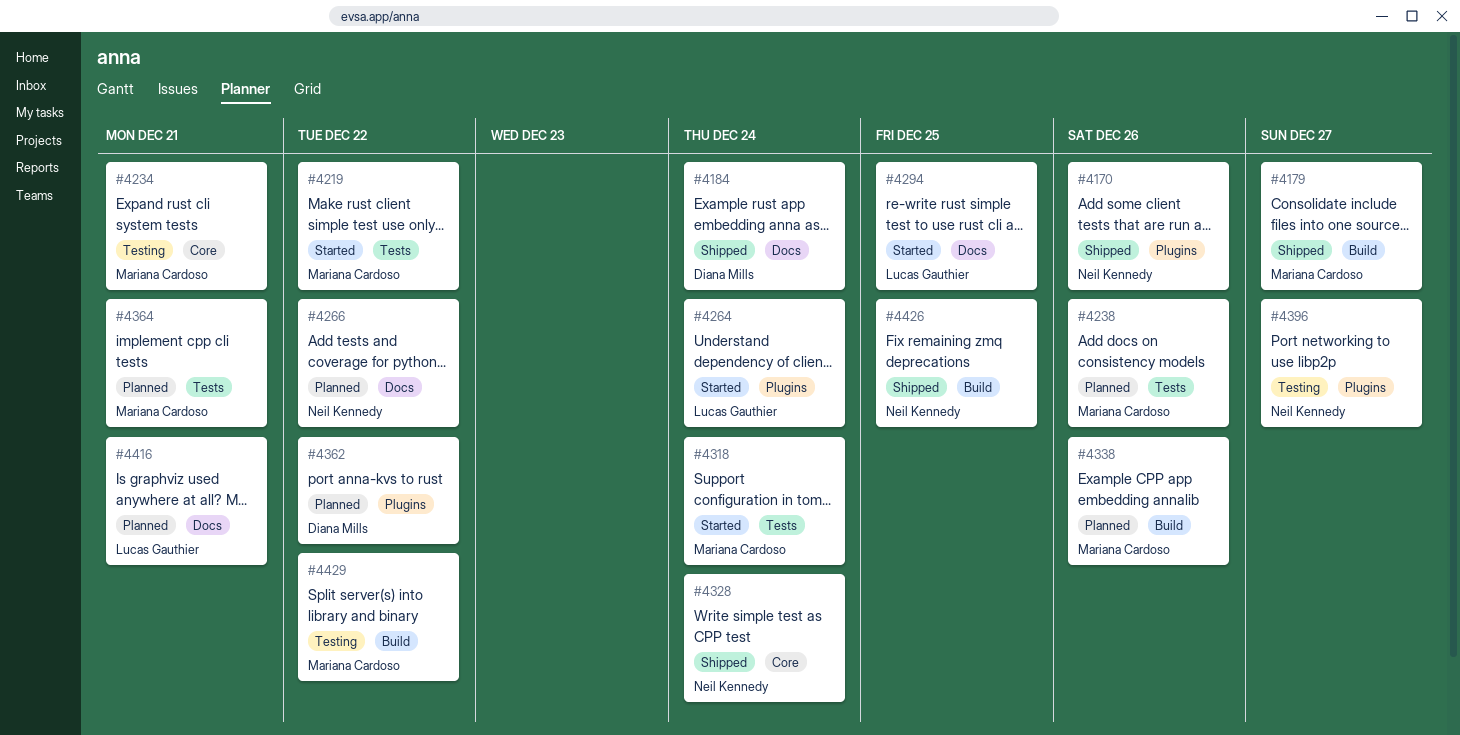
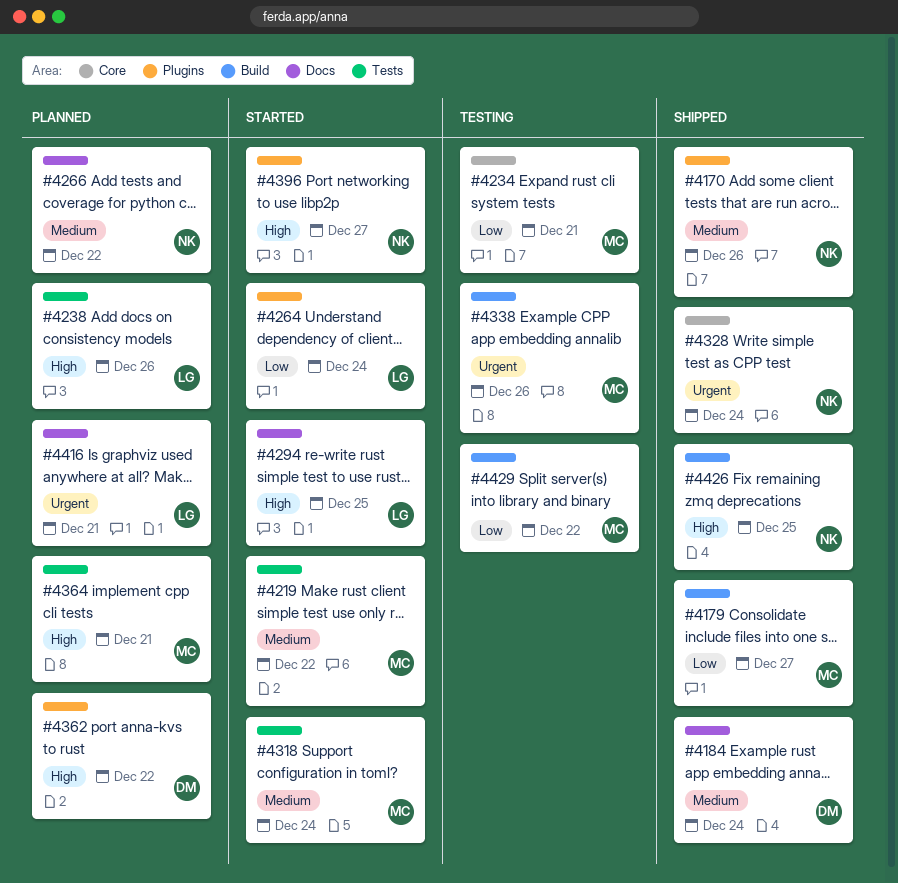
#4238, owner: Mariana Cardoso -> Lucas Gauthier
#4338, status: Planned -> Testing
#4396, status: Testing -> Started

